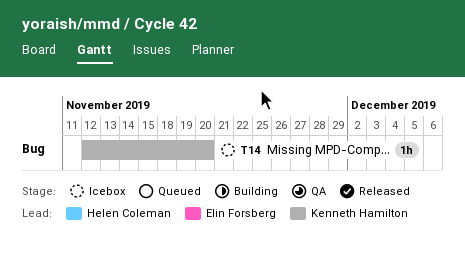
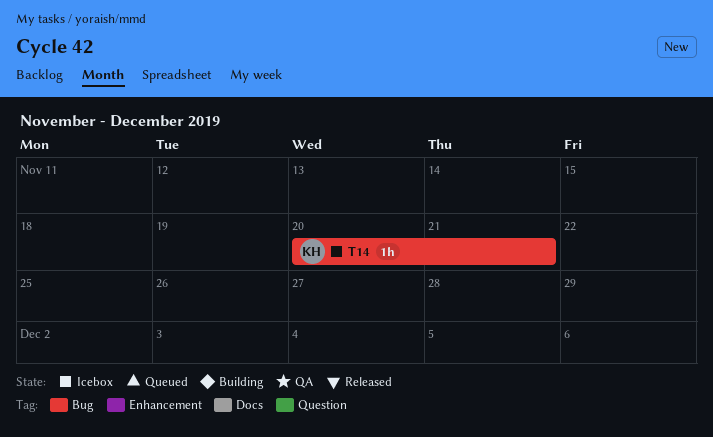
T14, start: Nov 12 -> Nov 20
T14, due: Nov 20 -> Nov 21

